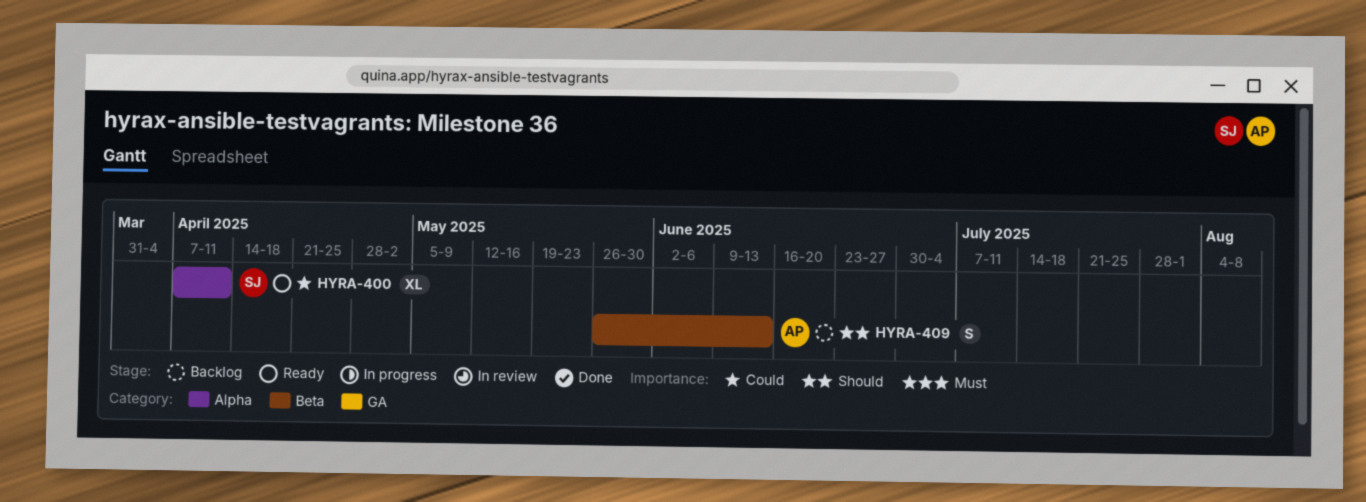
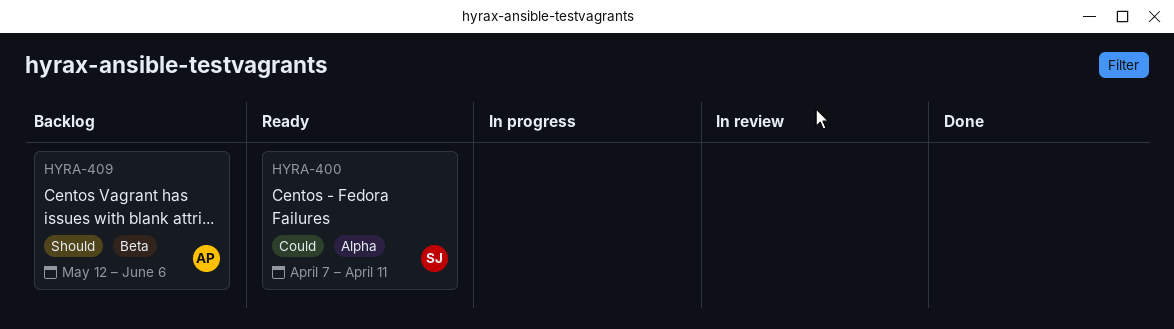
HYRA-409, start: May 26 -> May 12
HYRA-409, due: Jun 13 -> Jun 6

